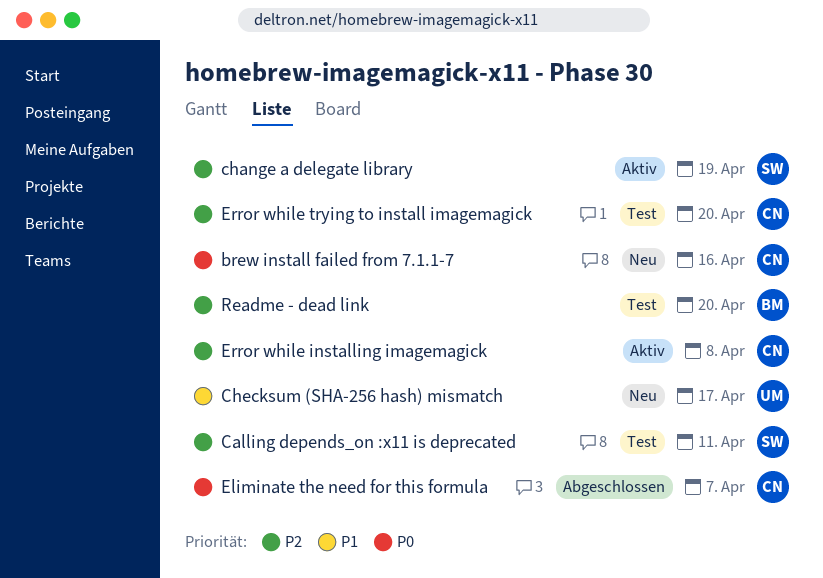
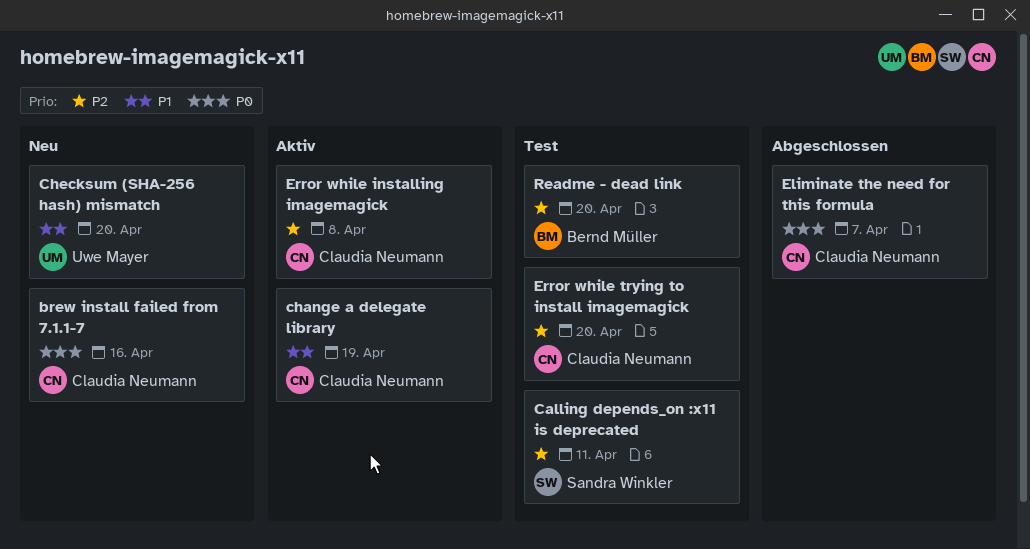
change a delegate library, owner: Sandra Winkler -> Claudia Neumann
change a delegate library, priority: P2 -> P1
Checksum (SHA-256 hash) mismatch, due: Apr 17 -> Apr 20

